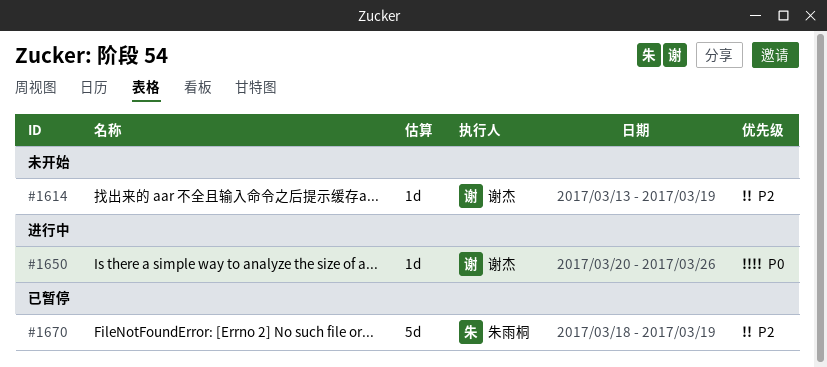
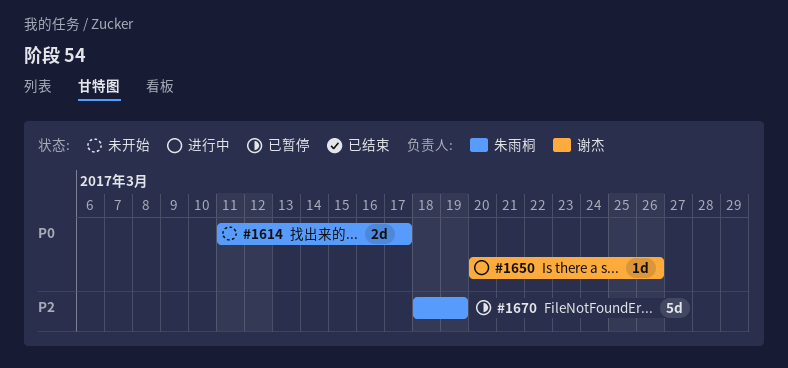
#1614, owner: 谢杰 -> 朱雨桐
#1614, priority: P2 -> P0
#1614, estimate: 1d -> 2d
#1614, start: Mar 13 -> Mar 11
#1614, due: Mar 19 -> Mar 17

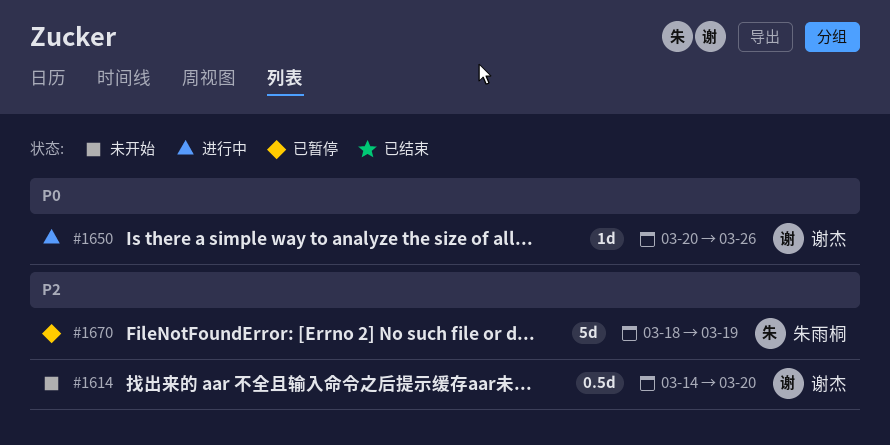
#1614, owner: 朱雨桐 -> 谢杰
#1614, priority: P0 -> P2
#1614, estimate: 2d -> 0.5d
#1614, start: Mar 11 -> Mar 14
#1614, due: Mar 17 -> Mar 20

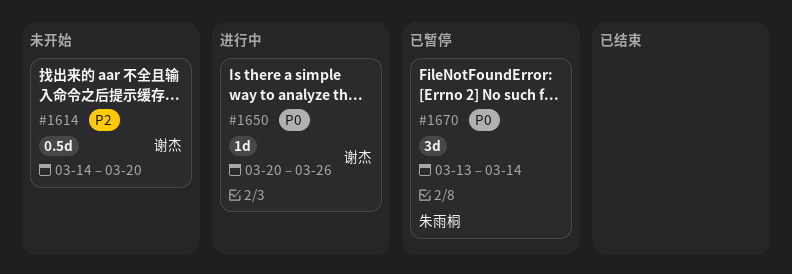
#1670, priority: P2 -> P0
#1670, estimate: 5d -> 3d
#1670, start: Mar 18 -> Mar 13
#1670, due: Mar 19 -> Mar 14

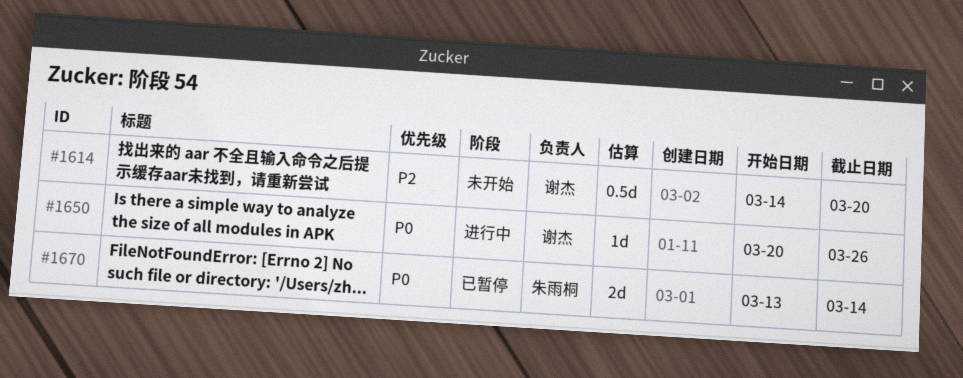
#1670, estimate: 3d -> 2d

